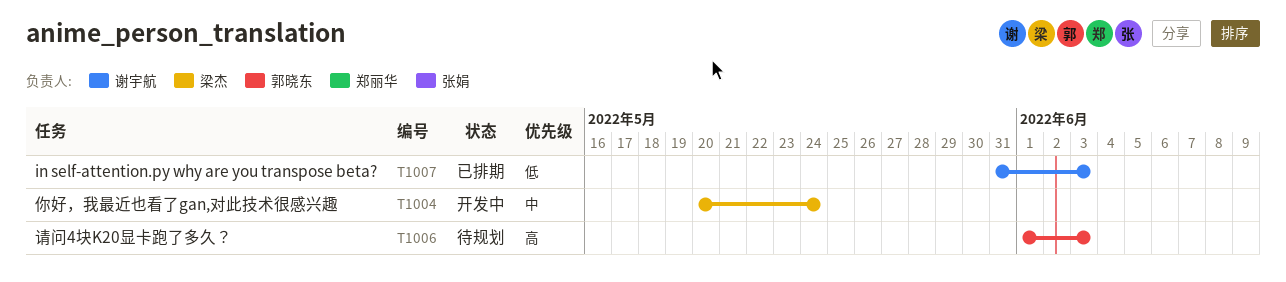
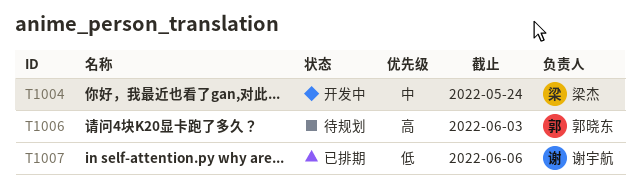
T1007, due: Jun 3 -> Jun 6

